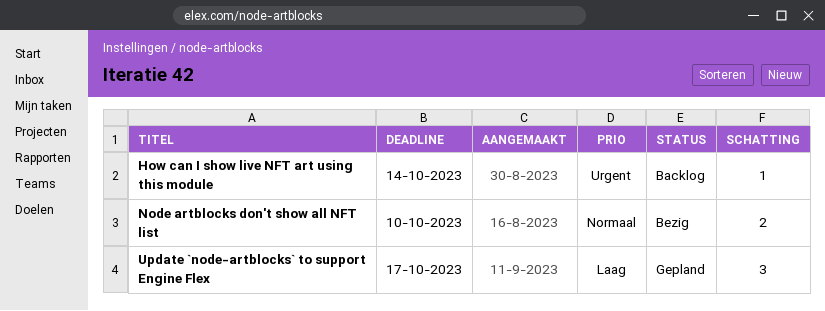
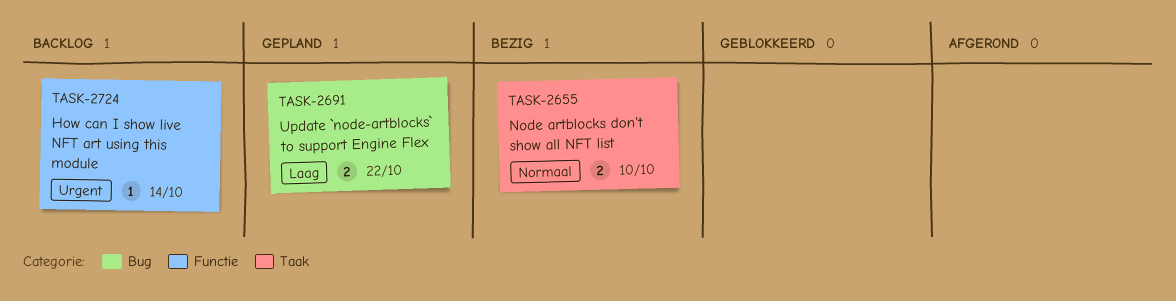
Update `node-artblocks` to support Engine Flex, estimate: 3 -> 2
Update `node-artblocks` to support Engine Flex, due: Oct 17 -> Oct 22

